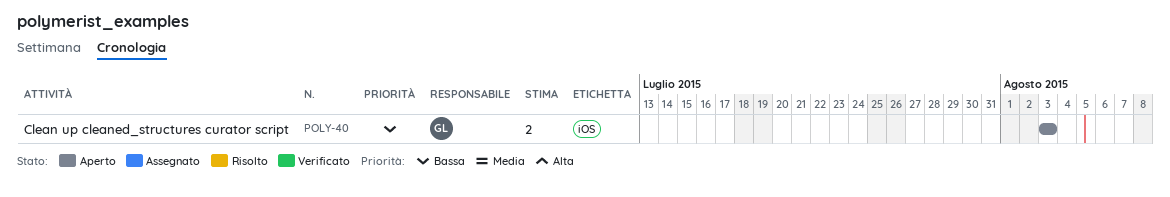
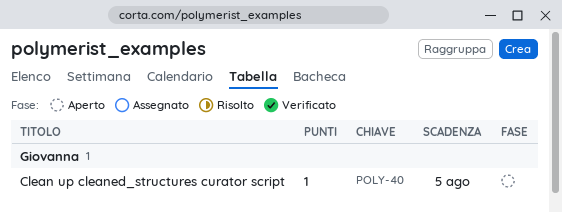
POLY-40, estimate: 2 -> 1
POLY-40, due: Aug 3 -> Aug 5

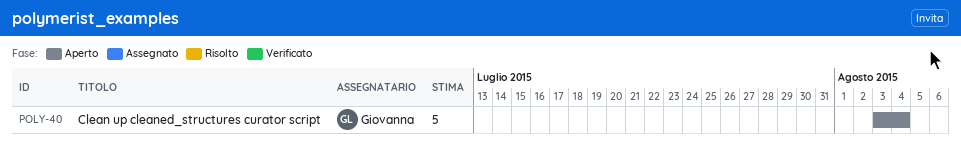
POLY-40, estimate: 1 -> 5
POLY-40, due: Aug 5 -> Aug 4

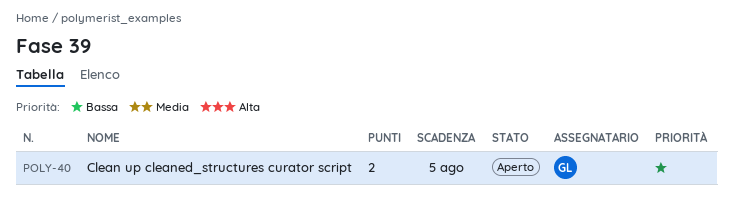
POLY-40, estimate: 5 -> 2
POLY-40, due: Aug 4 -> Aug 5

